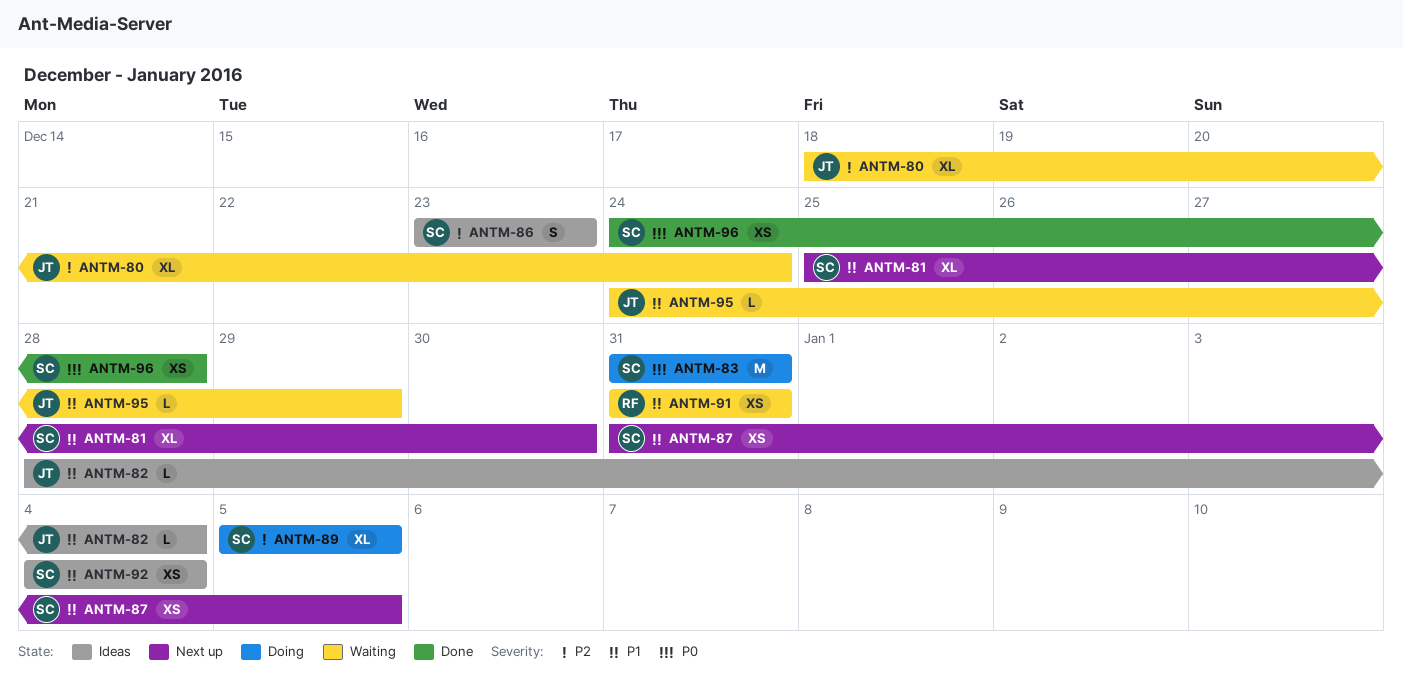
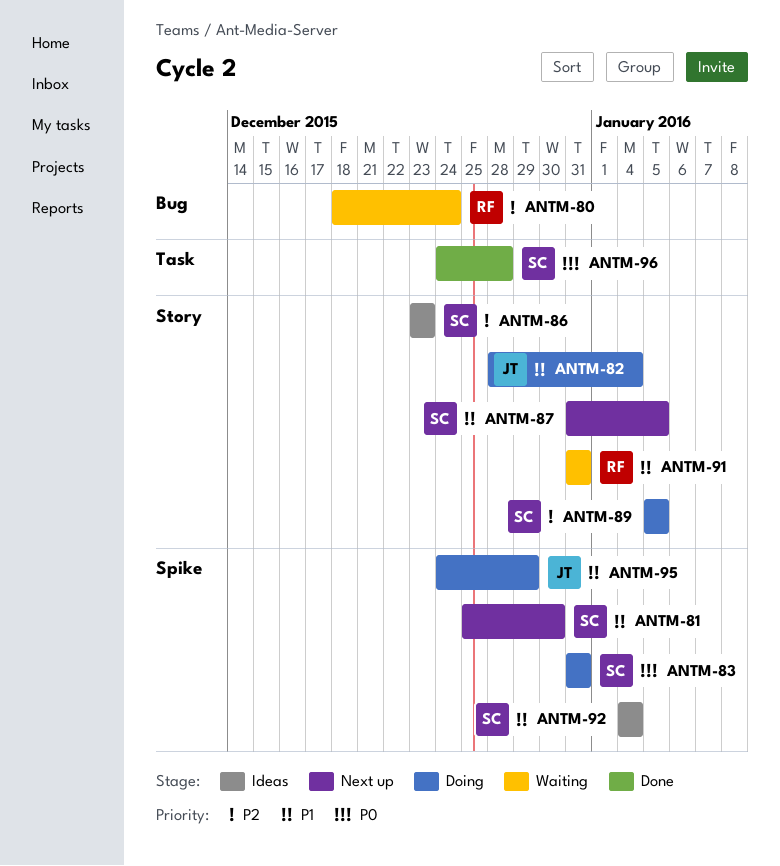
ANTM-80, owner: JT -> RF
ANTM-82, status: Ideas -> Doing
ANTM-95, status: Waiting -> Doing

